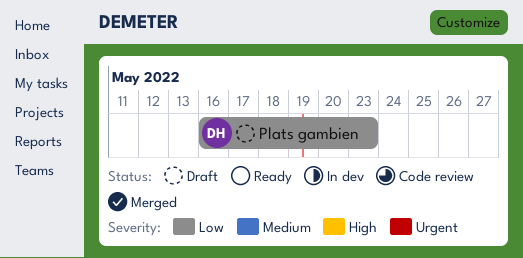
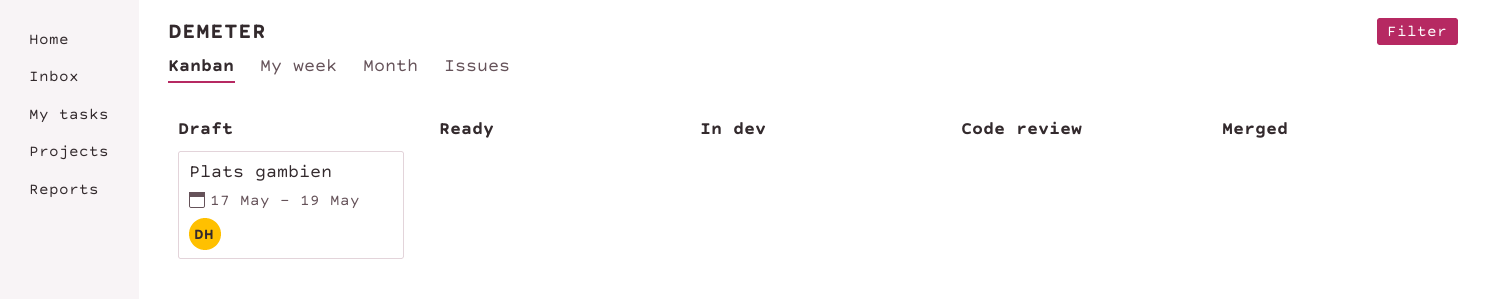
Plats gambien, start: May 16 -> May 17
Plats gambien, due: May 23 -> May 19

